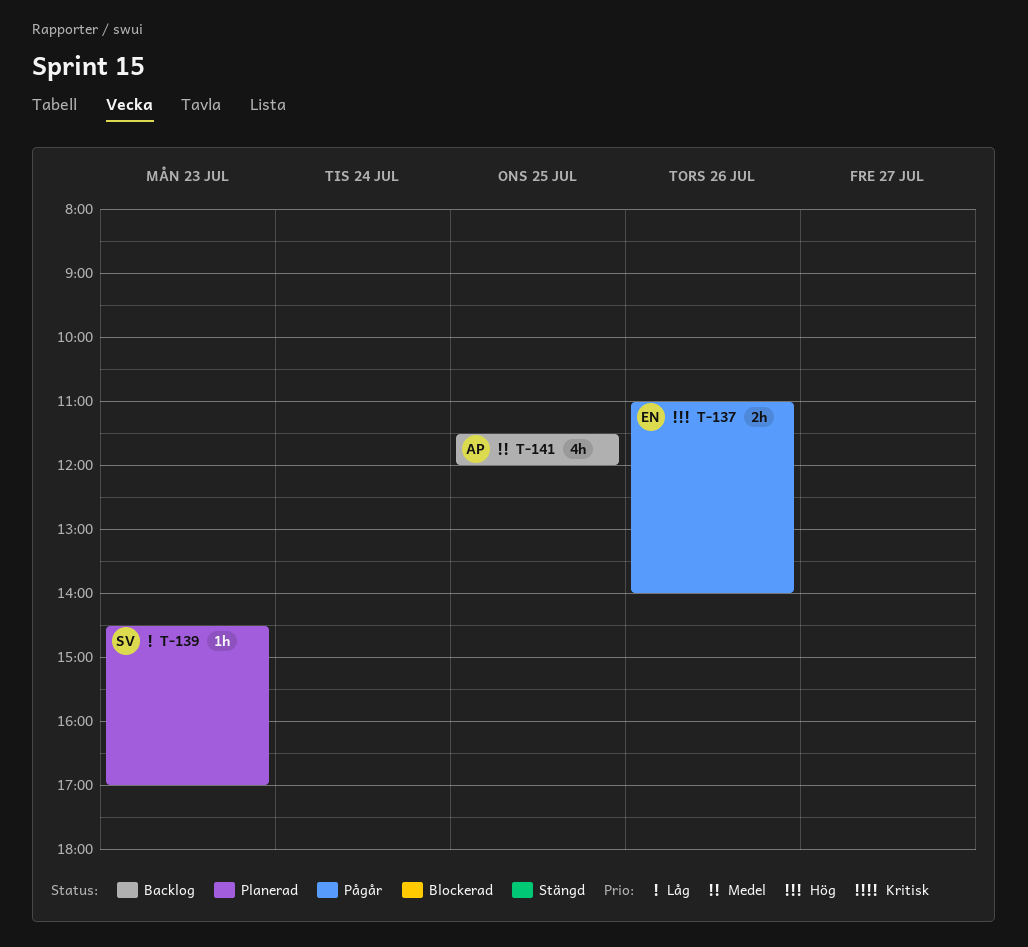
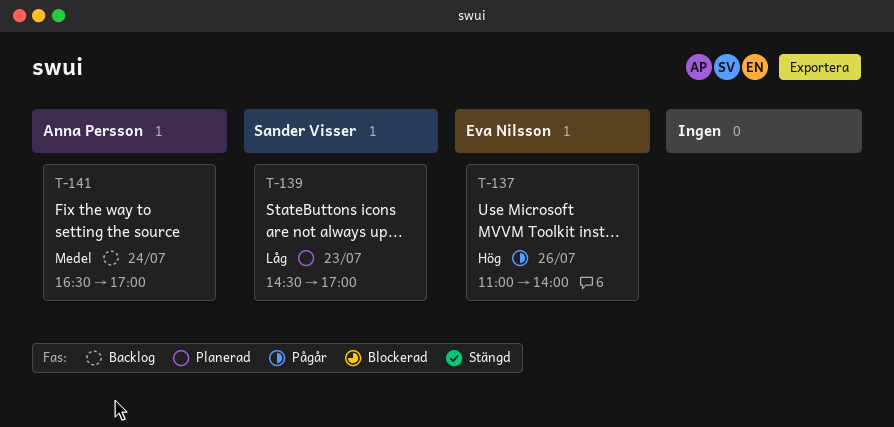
T-141, day: Jul 25 -> Jul 24
T-141, begins: 11:30 -> 16:30
T-141, ends: 12:00 -> 17:00

